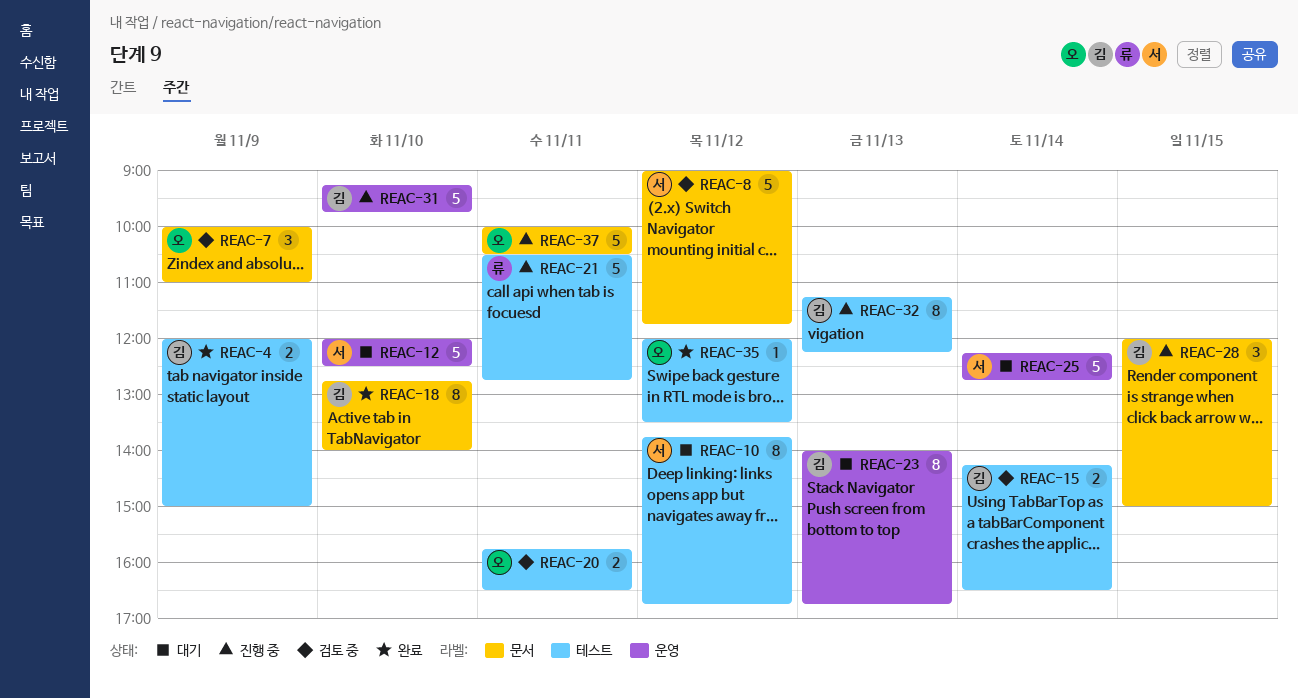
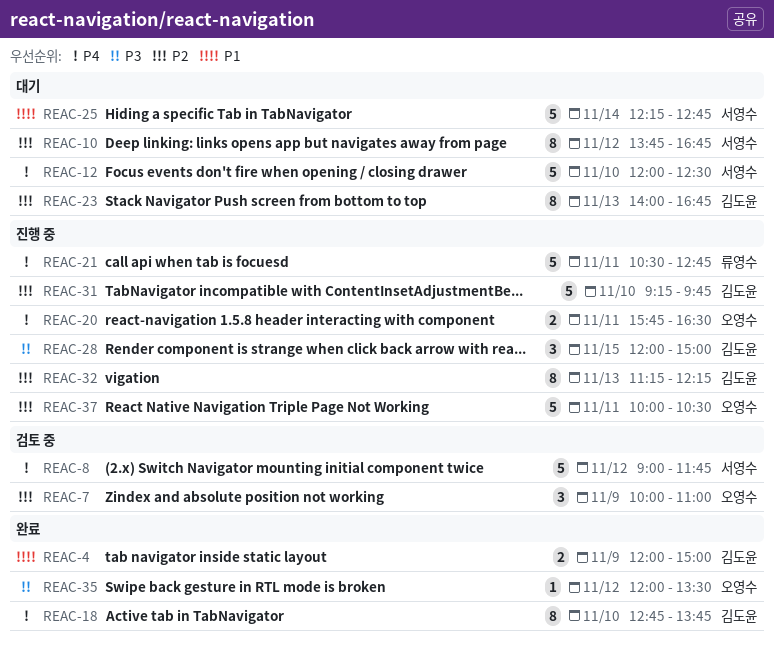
REAC-15: present -> none
REAC-18, ends: 14:00 -> 13:45
REAC-20, status: 검토 중 -> 진행 중

